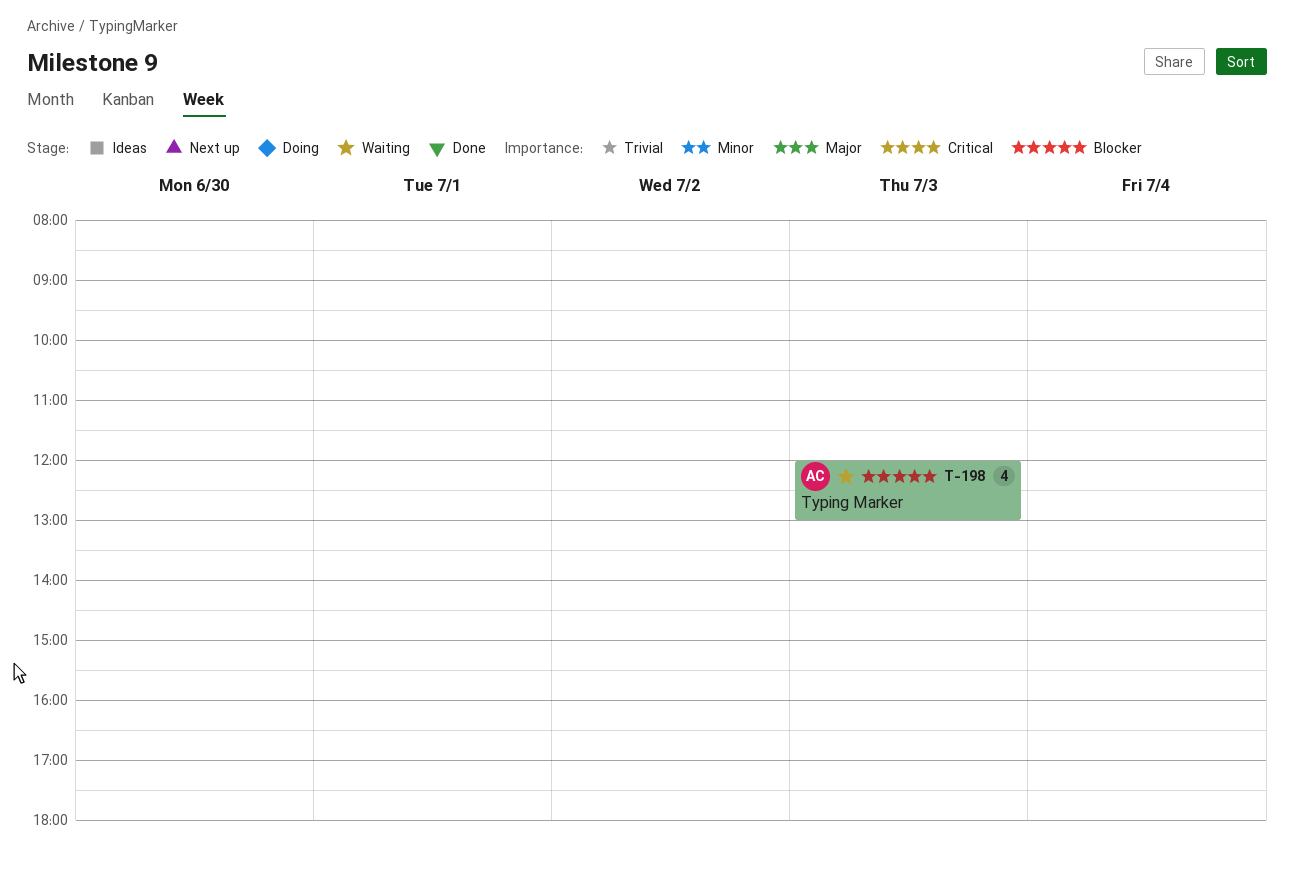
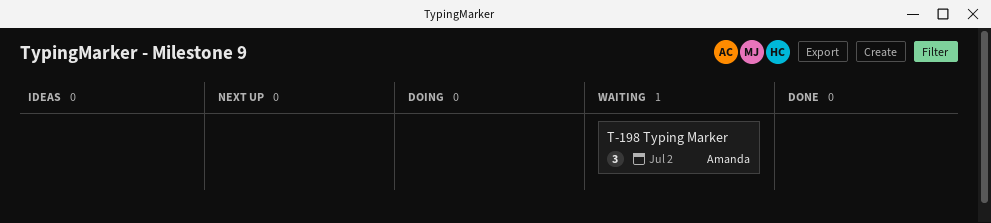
T-198, estimate: 4 -> 3
T-198, day: Jul 3 -> Jul 2

